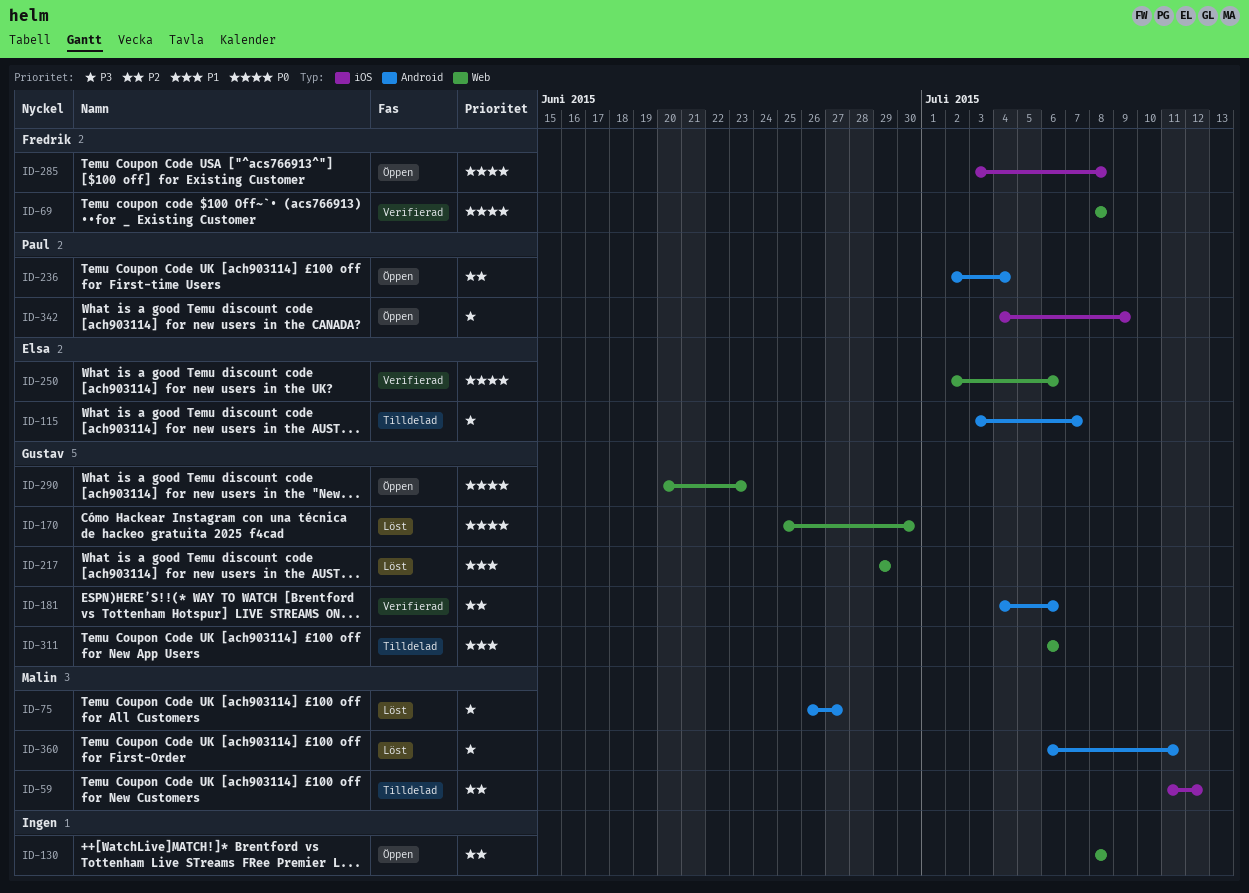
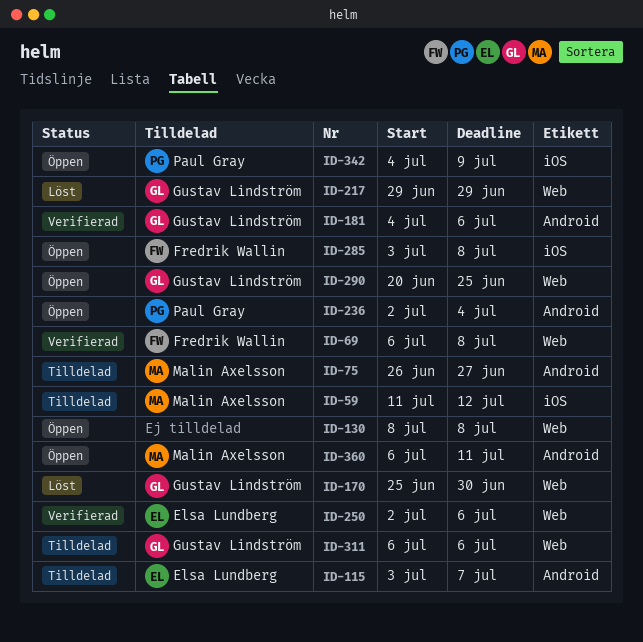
ID-69, start: Jul 8 -> Jul 6
ID-75, status: Löst -> Tilldelad
ID-290, due: Jun 23 -> Jun 25
ID-360, status: Löst -> Öppen

